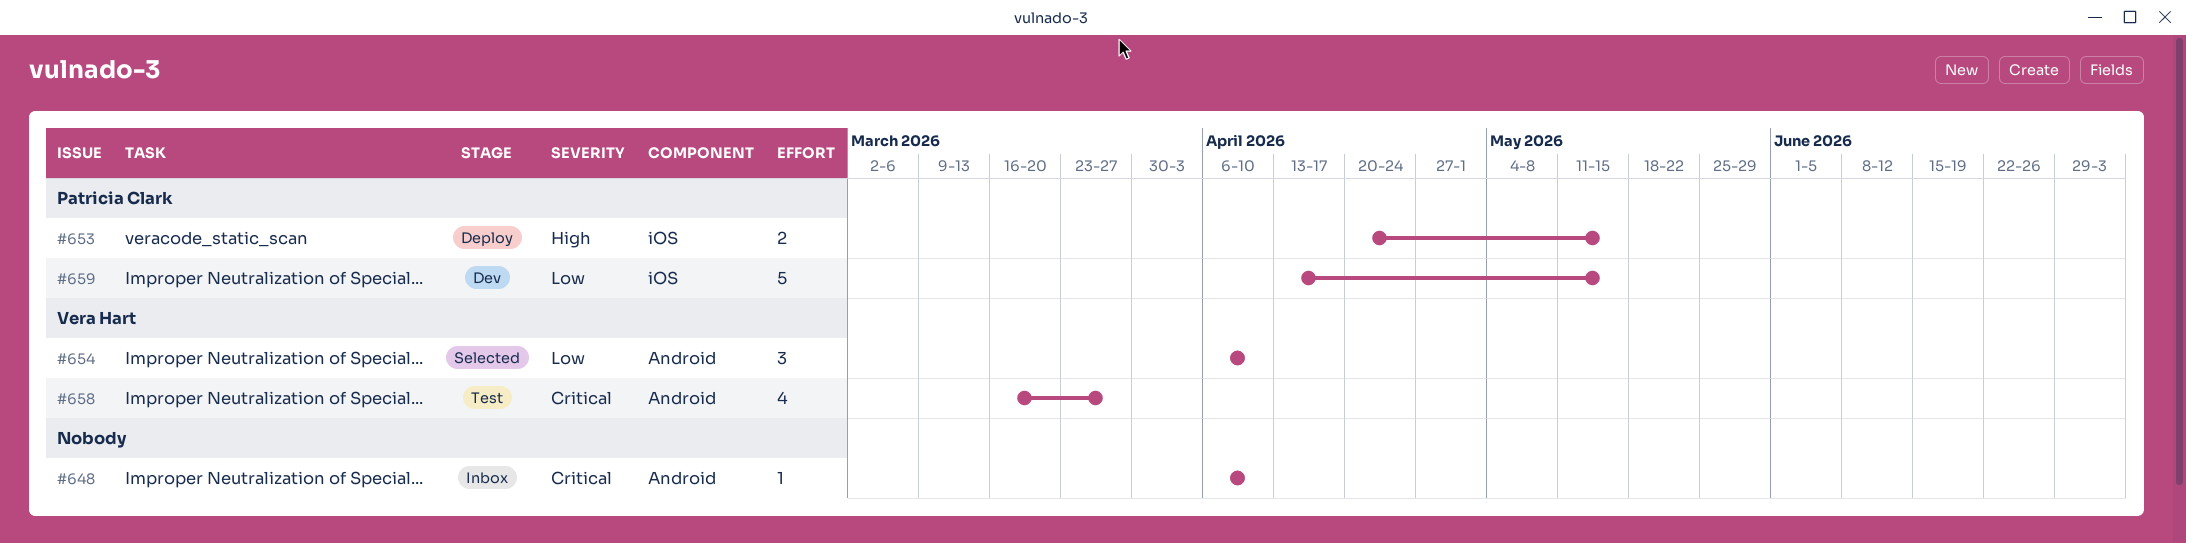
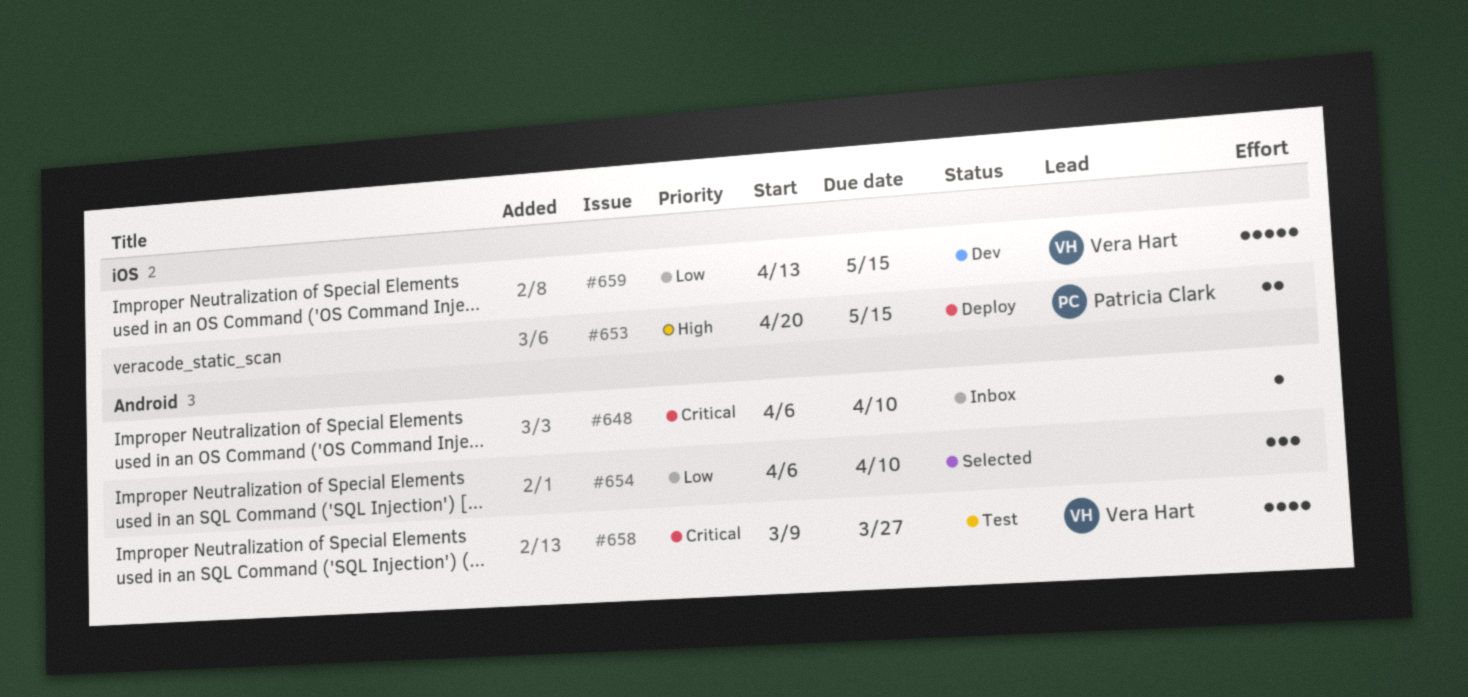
#654, owner: Vera Hart -> none
#658, start: Mar 16 -> Mar 9
#659, owner: Patricia Clark -> Vera Hart

